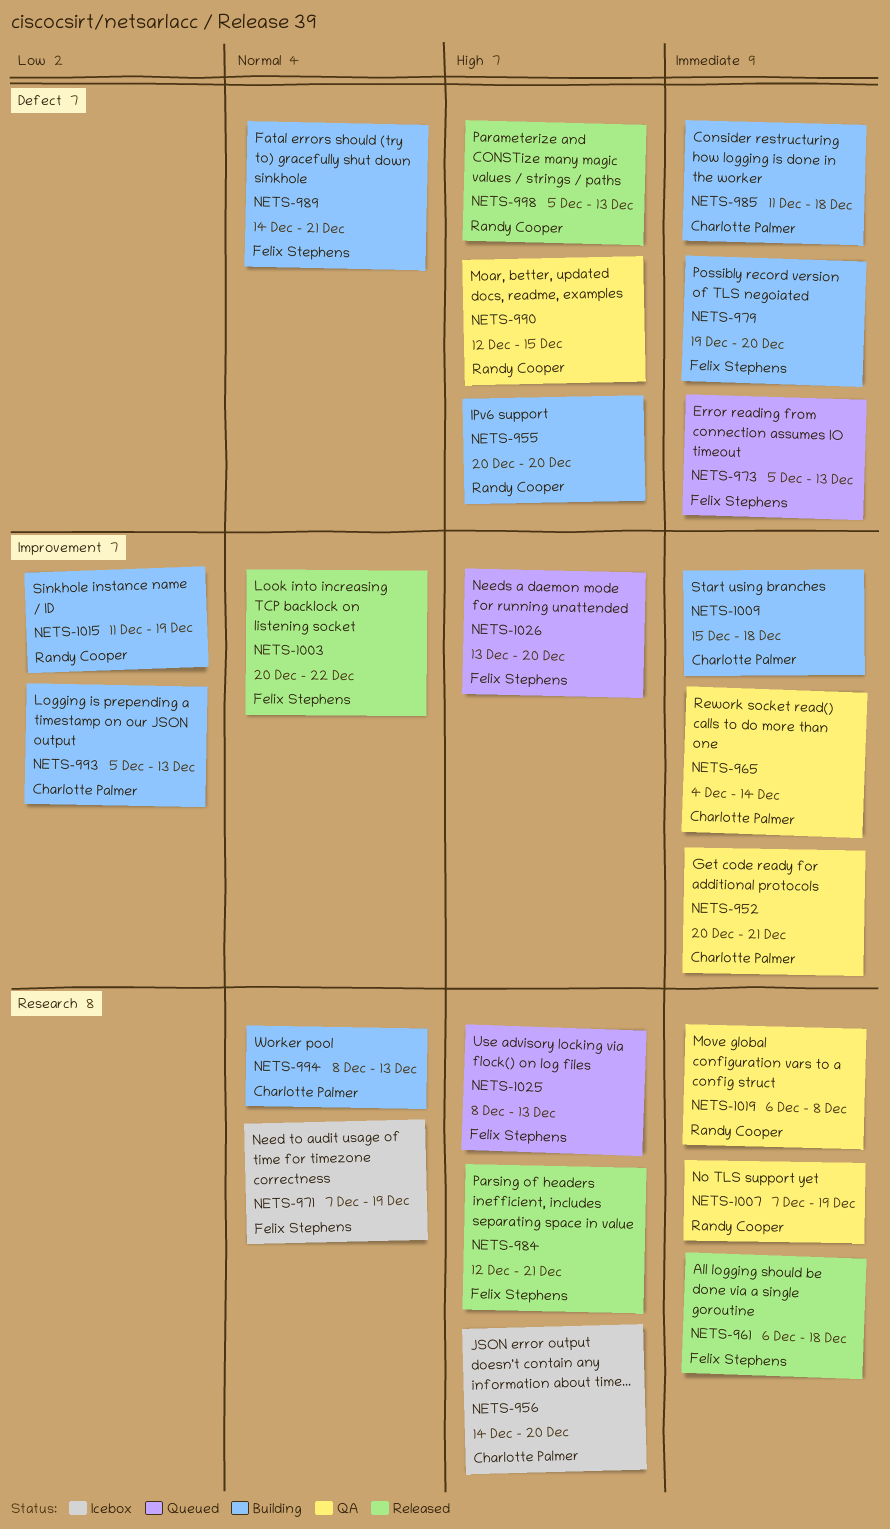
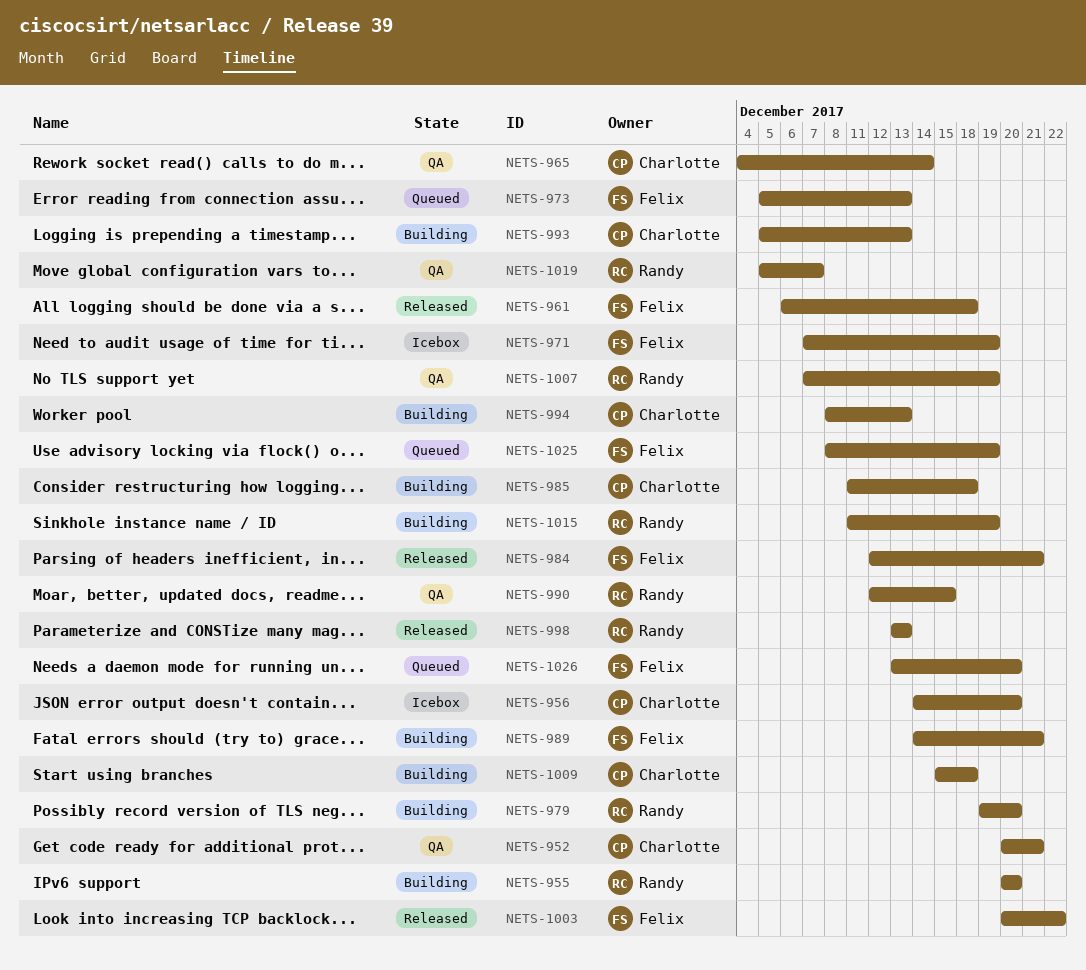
NETS-979, owner: Felix Stephens -> Randy Cooper
NETS-998, start: Dec 5 -> Dec 13
NETS-1019, start: Dec 6 -> Dec 5
NETS-1019, due: Dec 8 -> Dec 7
NETS-1025, due: Dec 13 -> Dec 19

